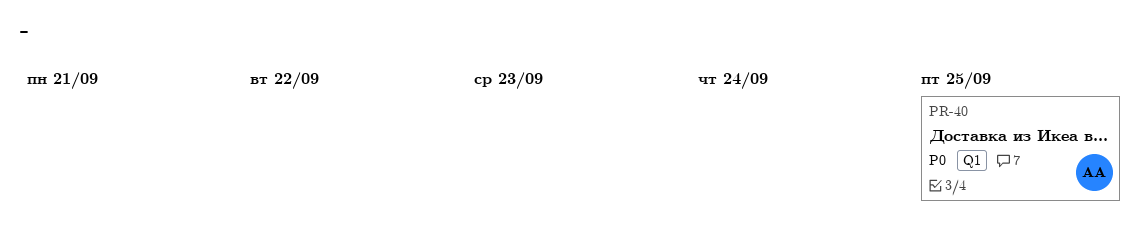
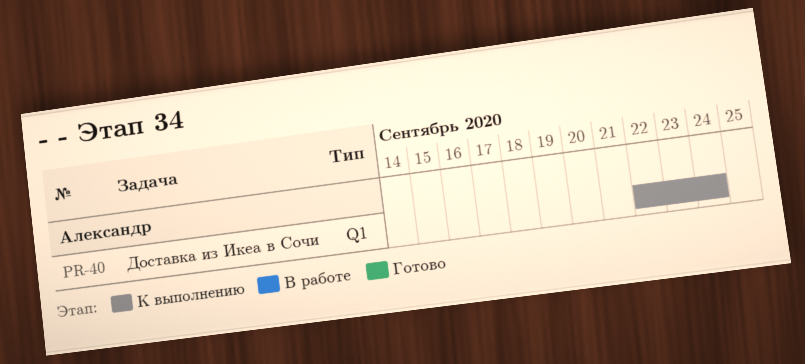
PR-40, due: Sep 25 -> Sep 24

